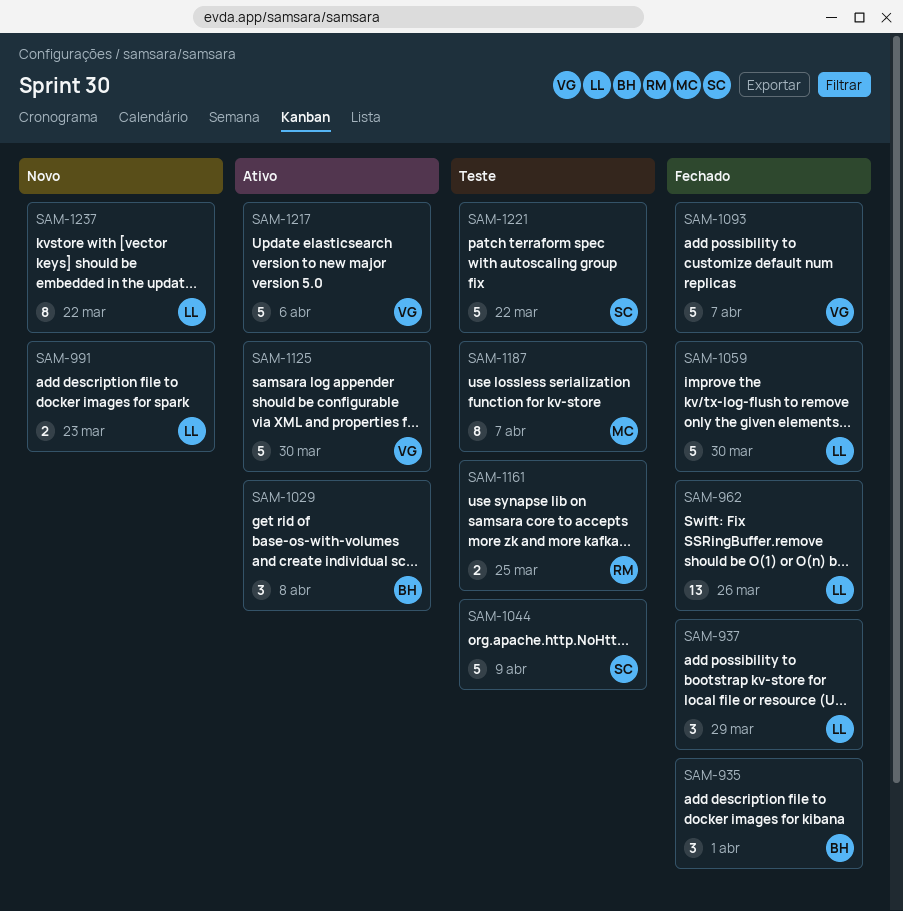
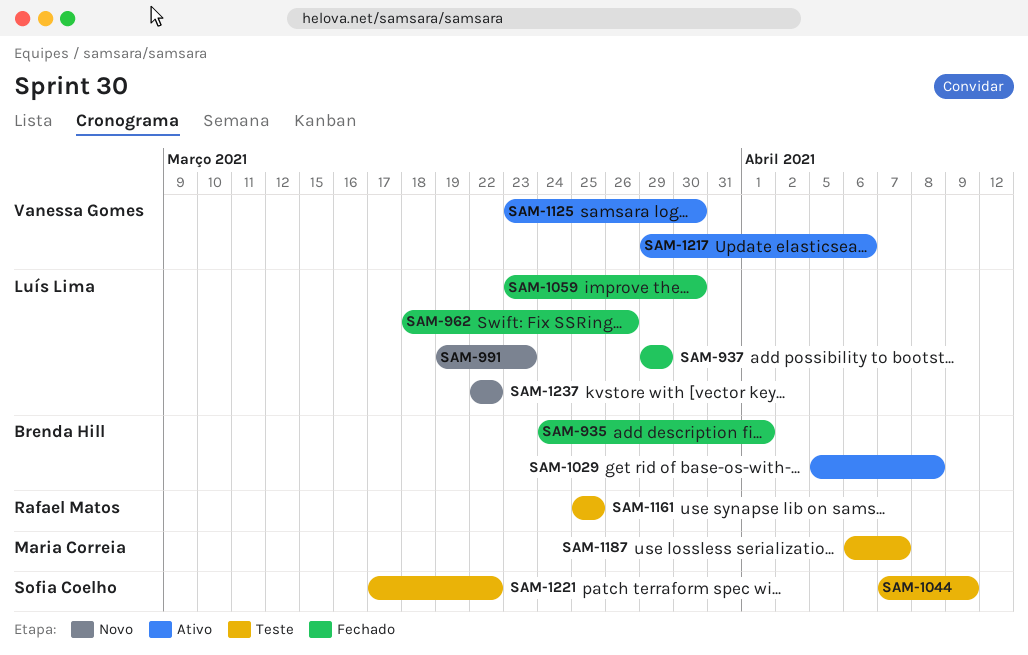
SAM-1093: present -> none

